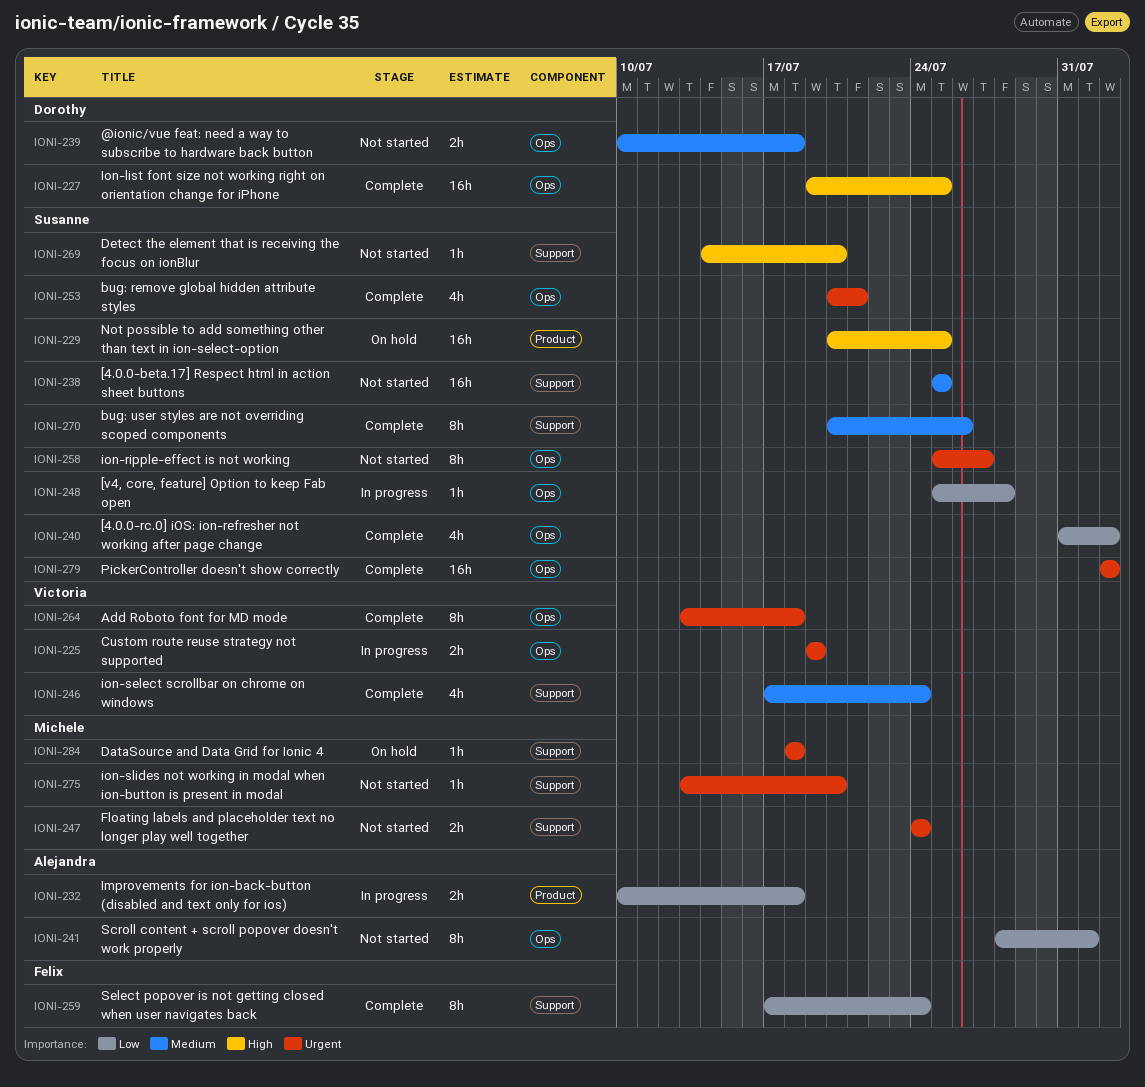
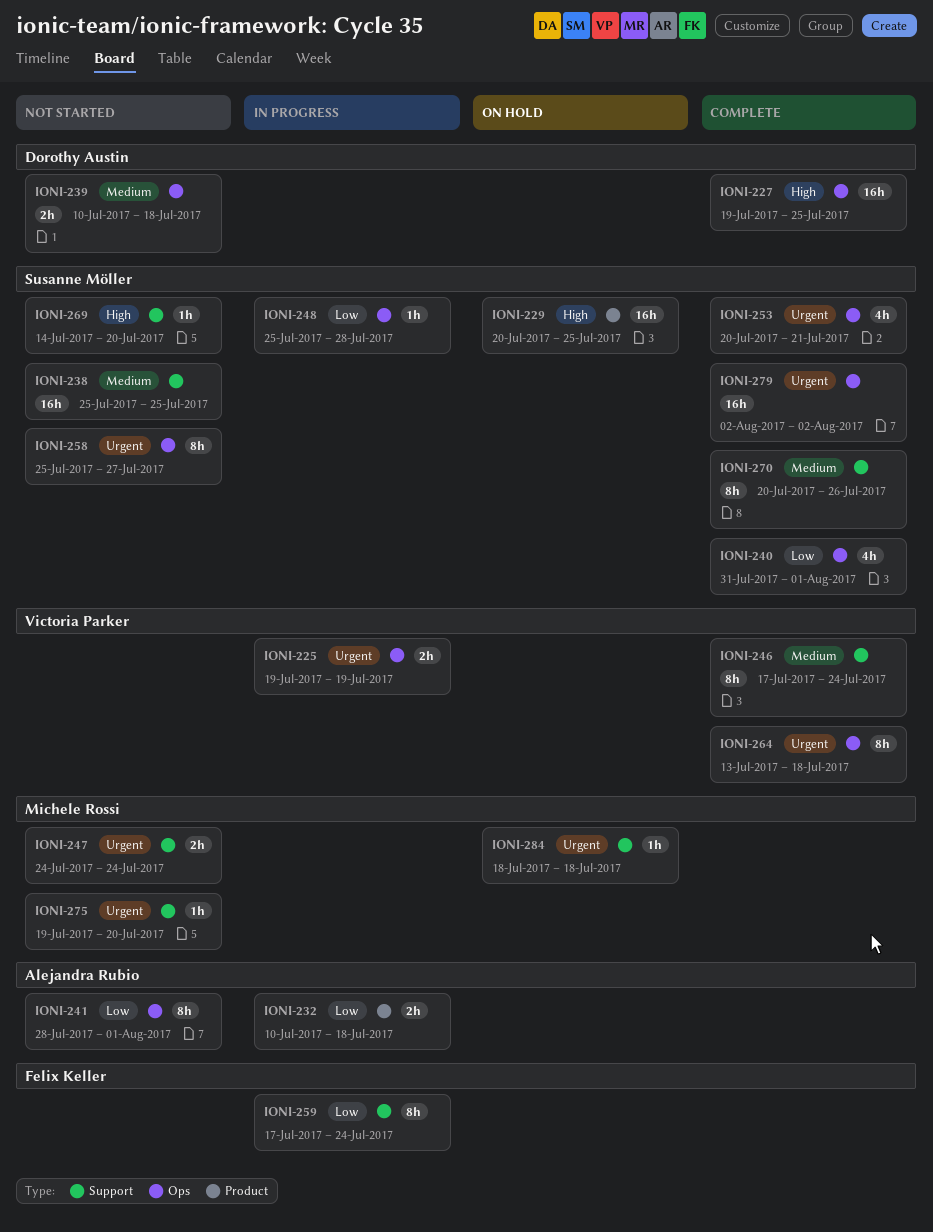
IONI-240, due: Aug 2 -> Aug 1
IONI-246, estimate: 4h -> 8h
IONI-259, status: Complete -> In progress
IONI-275, start: Jul 13 -> Jul 19

